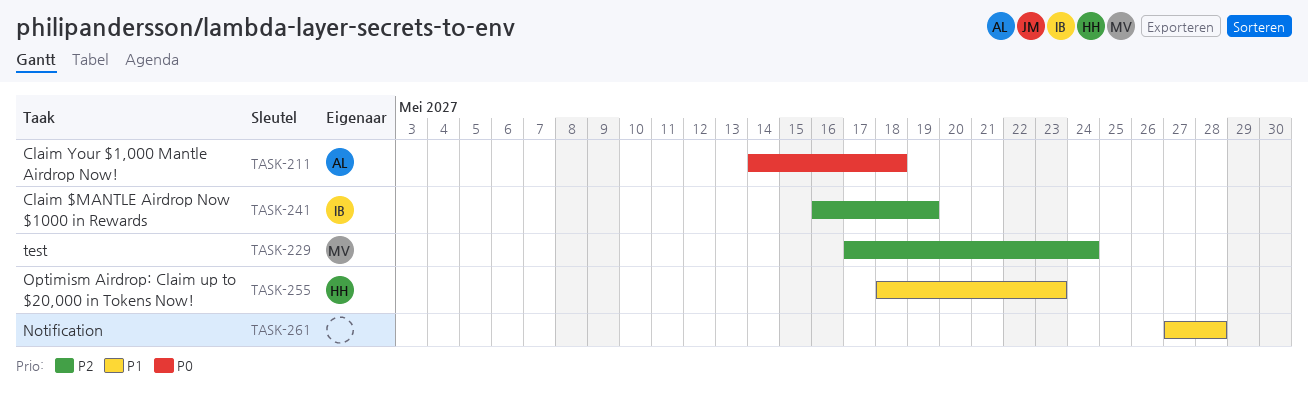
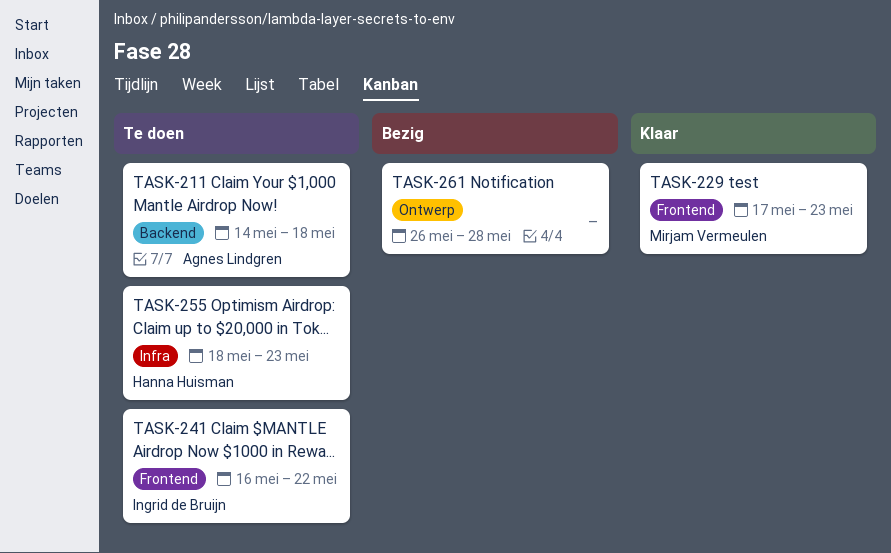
TASK-229, due: May 24 -> May 23
TASK-241, due: May 19 -> May 22
TASK-261, start: May 27 -> May 26

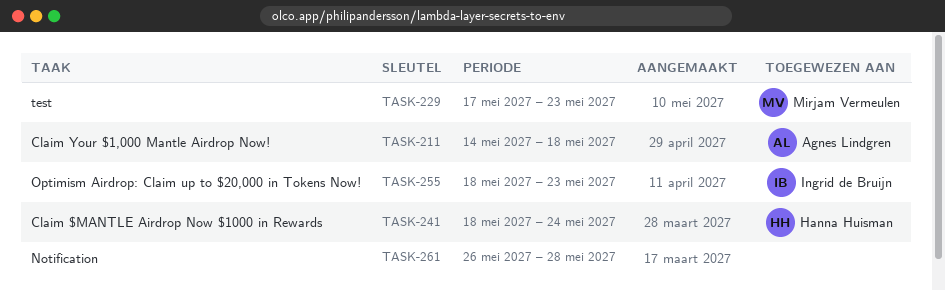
TASK-241, owner: Ingrid de Bruijn -> Hanna Huisman
TASK-241, start: May 16 -> May 18
TASK-241, due: May 22 -> May 24
TASK-255, owner: Hanna Huisman -> Ingrid de Bruijn

